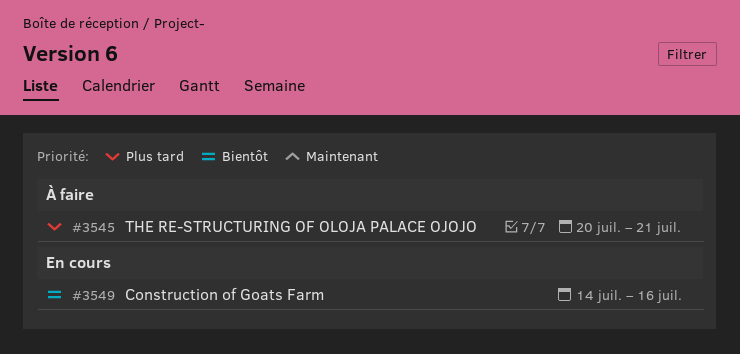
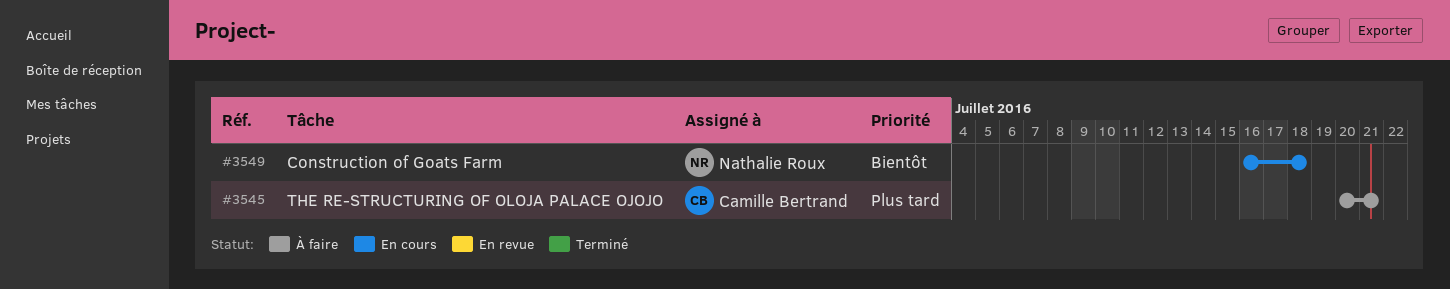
#3549, start: Jul 14 -> Jul 16
#3549, due: Jul 16 -> Jul 18

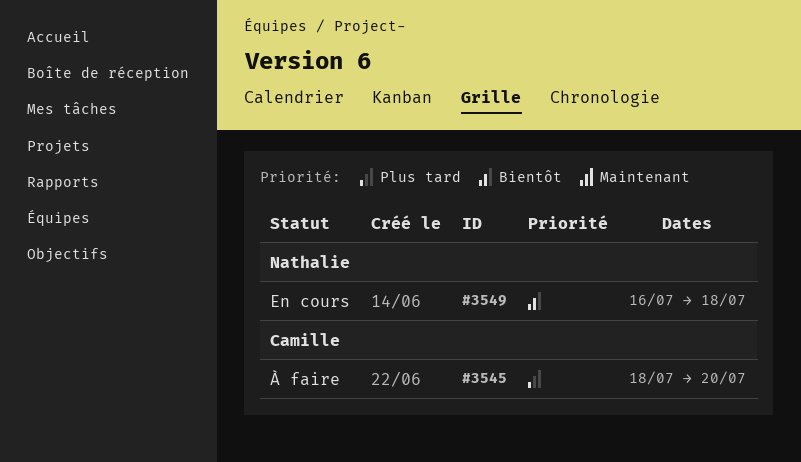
#3545, start: Jul 20 -> Jul 18
#3545, due: Jul 21 -> Jul 20

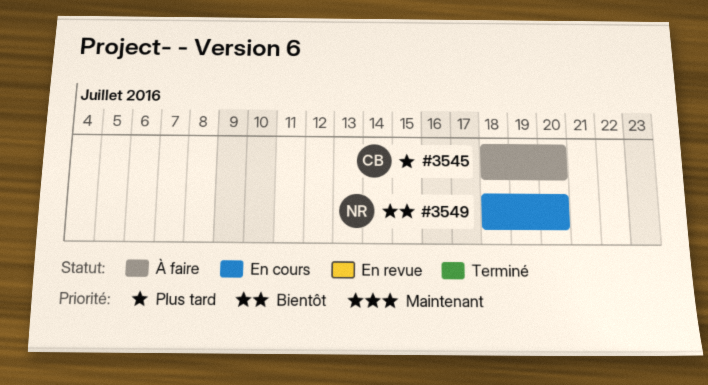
#3549, start: Jul 16 -> Jul 18
#3549, due: Jul 18 -> Jul 20

